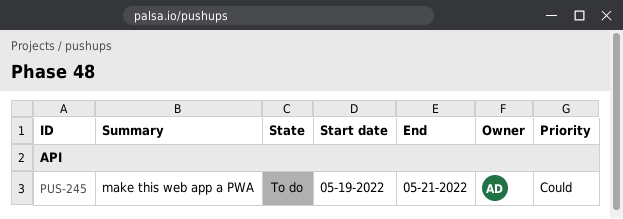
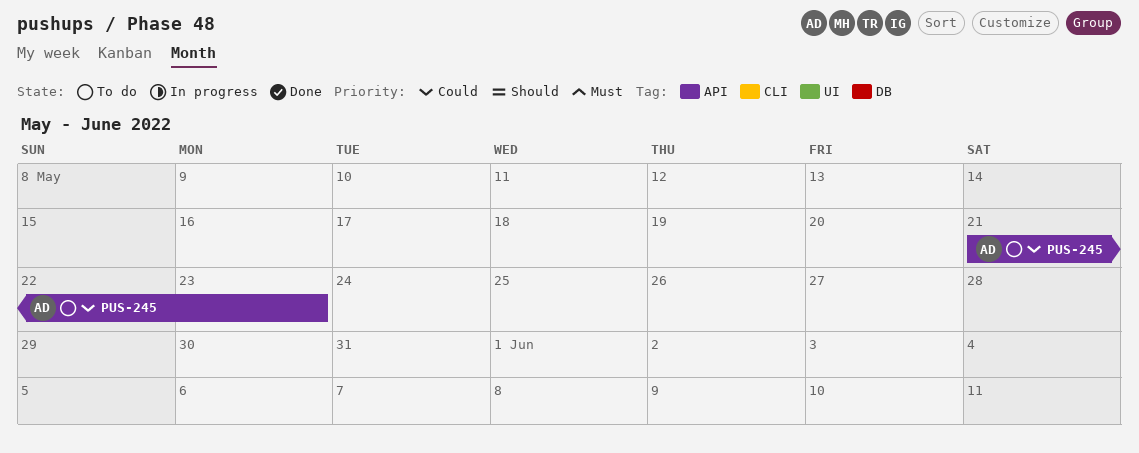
PUS-245, start: May 19 -> May 21
PUS-245, due: May 21 -> May 23

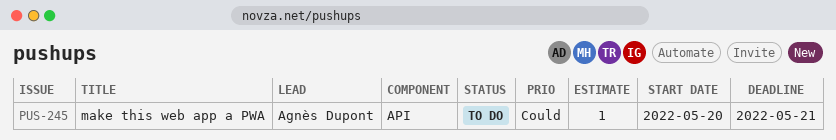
PUS-245, start: May 21 -> May 20
PUS-245, due: May 23 -> May 21

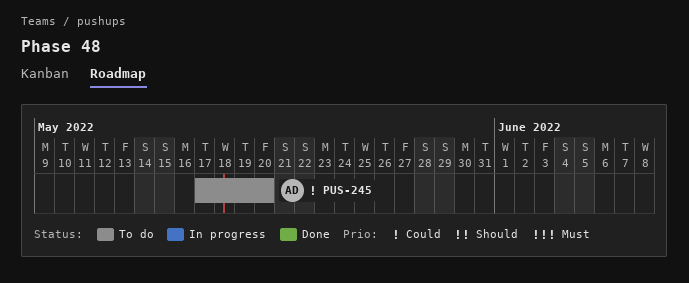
PUS-245, start: May 20 -> May 17
PUS-245, due: May 21 -> May 20

